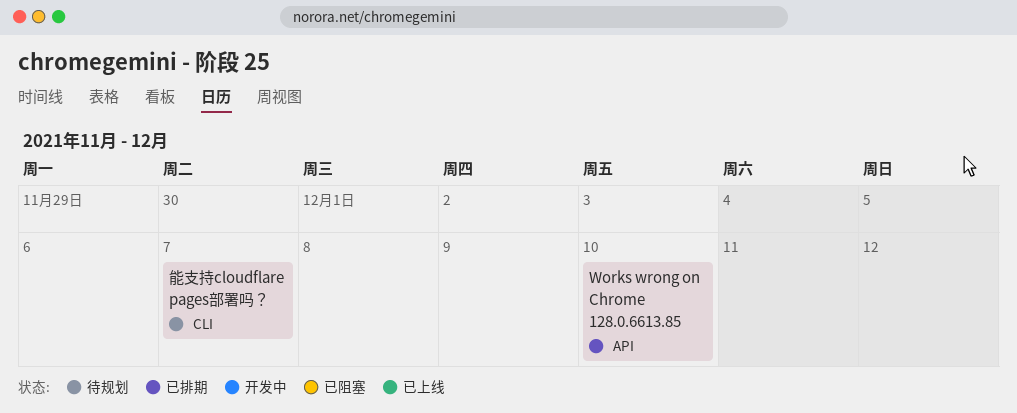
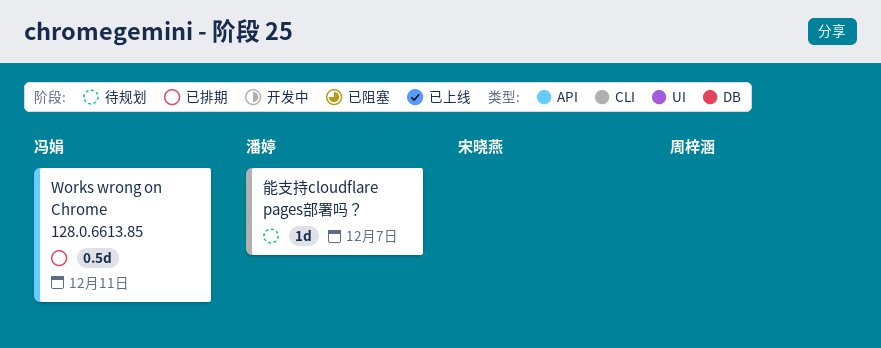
Works wrong on Chrome 128.0.6613.85, due: Dec 10 -> Dec 11

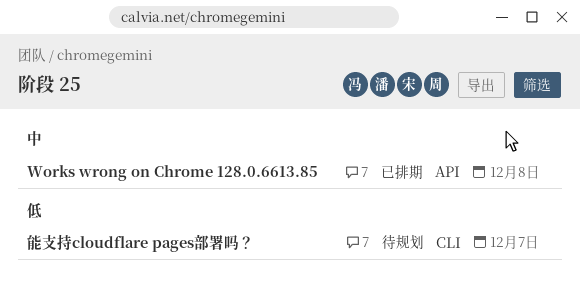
Works wrong on Chrome 128.0.6613.85, due: Dec 11 -> Dec 8

